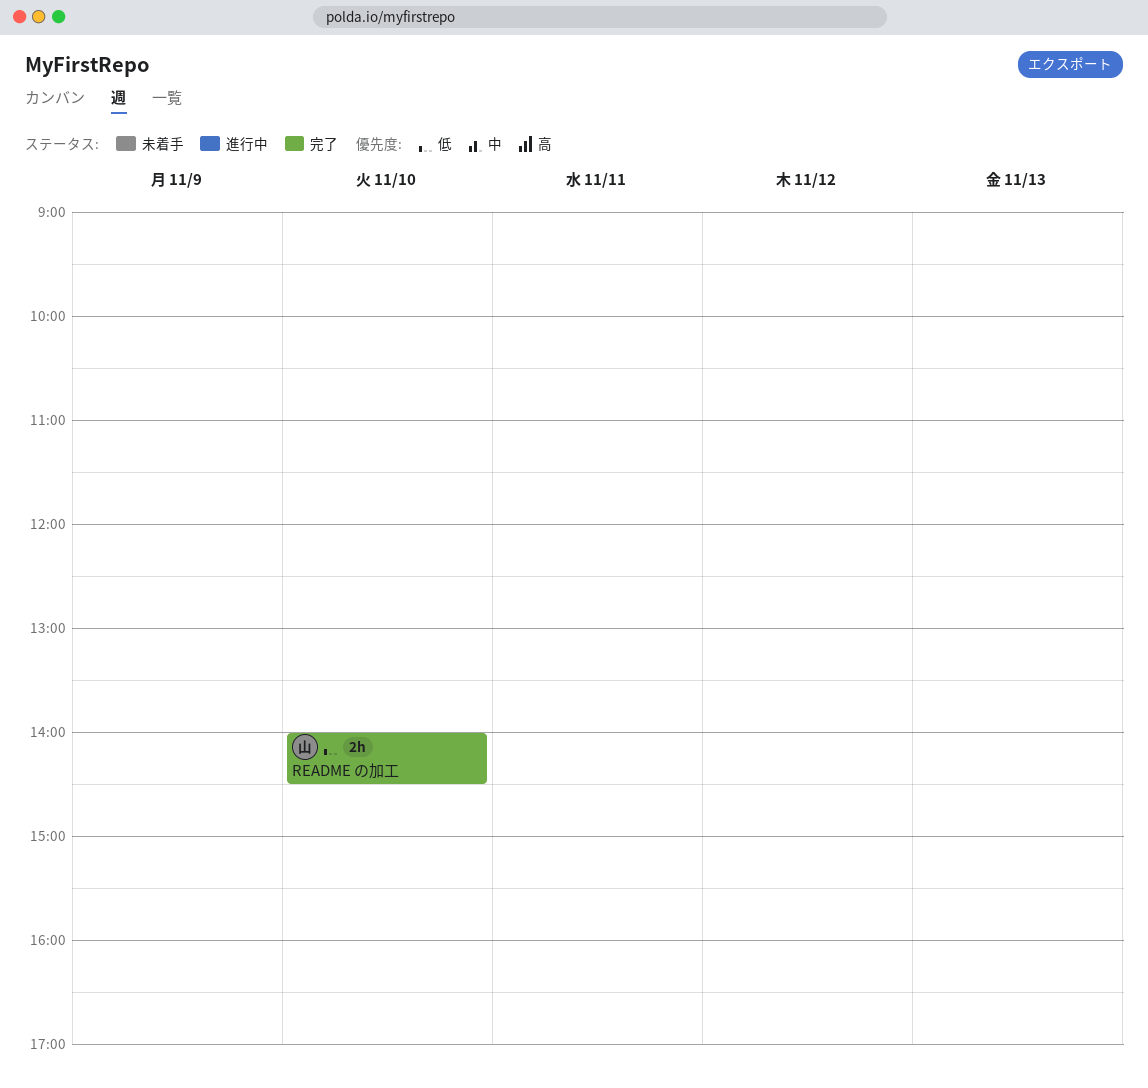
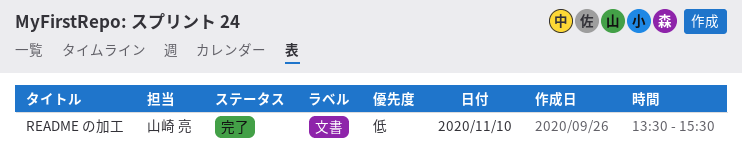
README の加工, begins: 14:00 -> 13:30
README の加工, ends: 14:30 -> 15:30

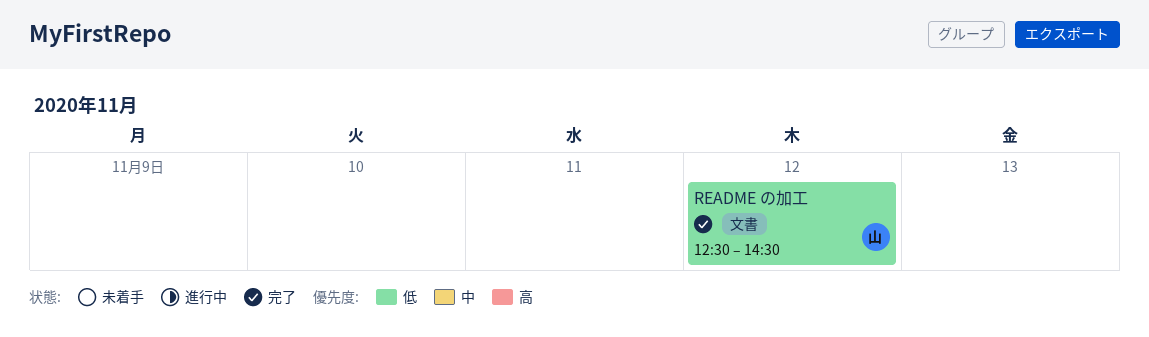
README の加工, day: Nov 10 -> Nov 12
README の加工, begins: 13:30 -> 12:30
README の加工, ends: 15:30 -> 14:30

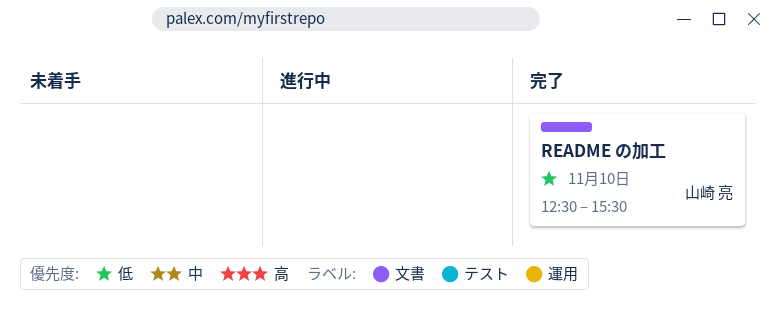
README の加工, day: Nov 12 -> Nov 10
README の加工, ends: 14:30 -> 15:30

